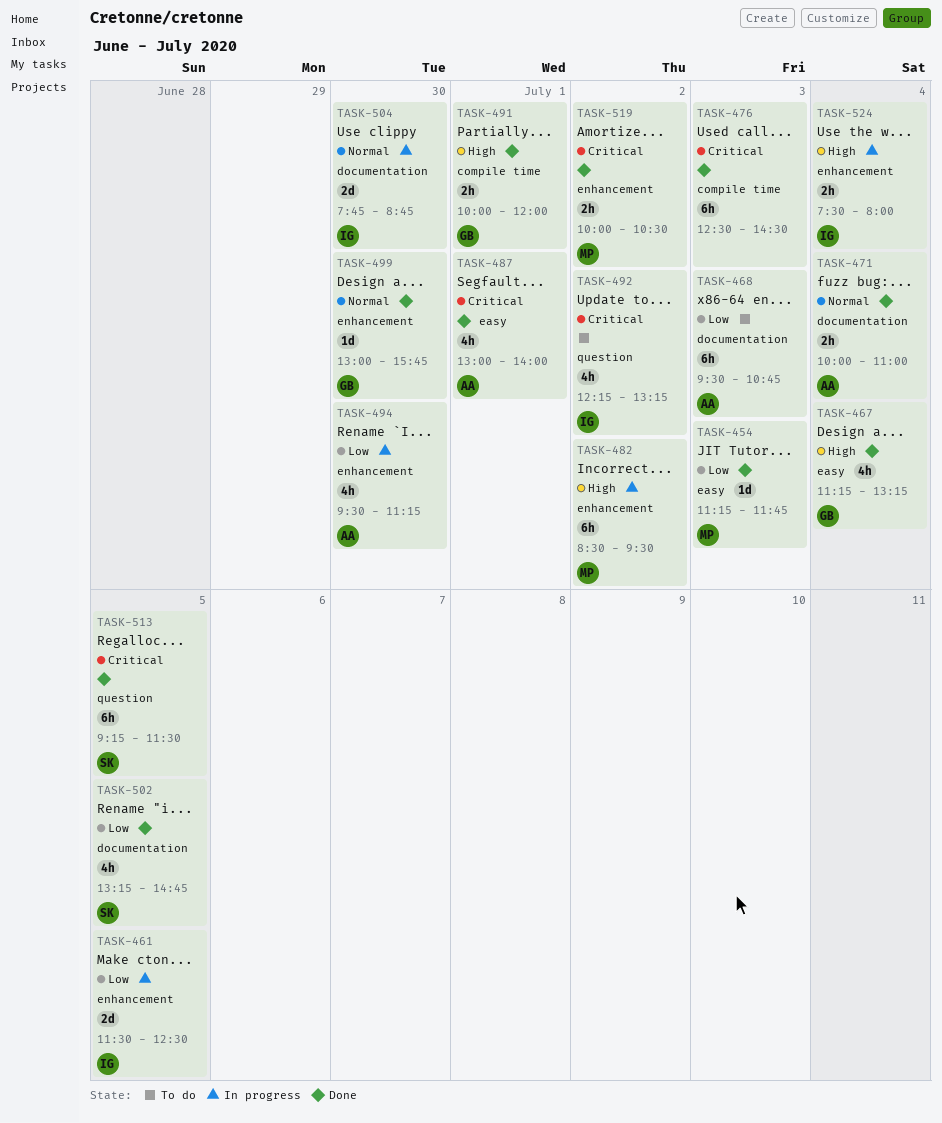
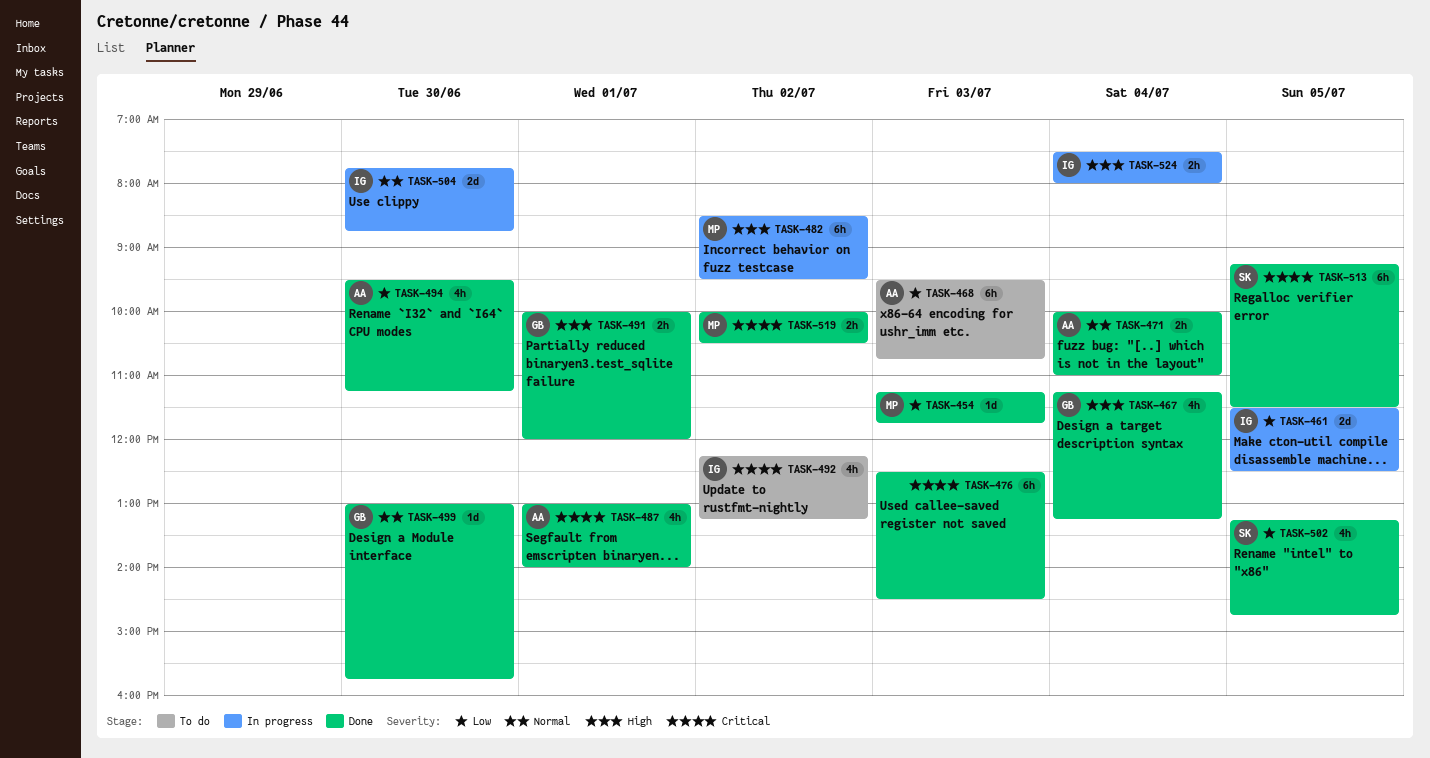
TASK-494, status: In progress -> Done

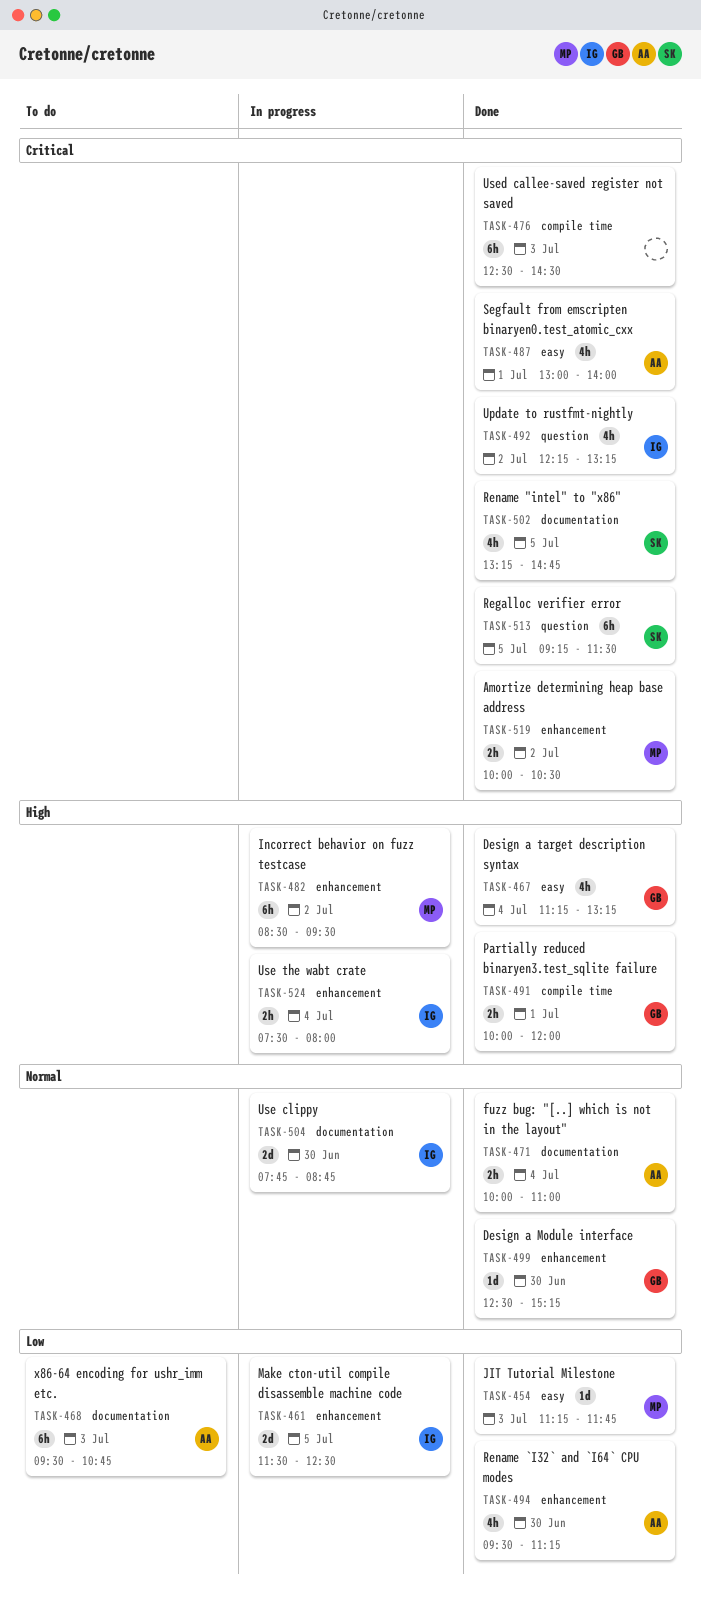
TASK-492, status: To do -> Done
TASK-499, begins: 13:00 -> 12:30
TASK-499, ends: 15:45 -> 15:15
TASK-502, priority: Low -> Critical

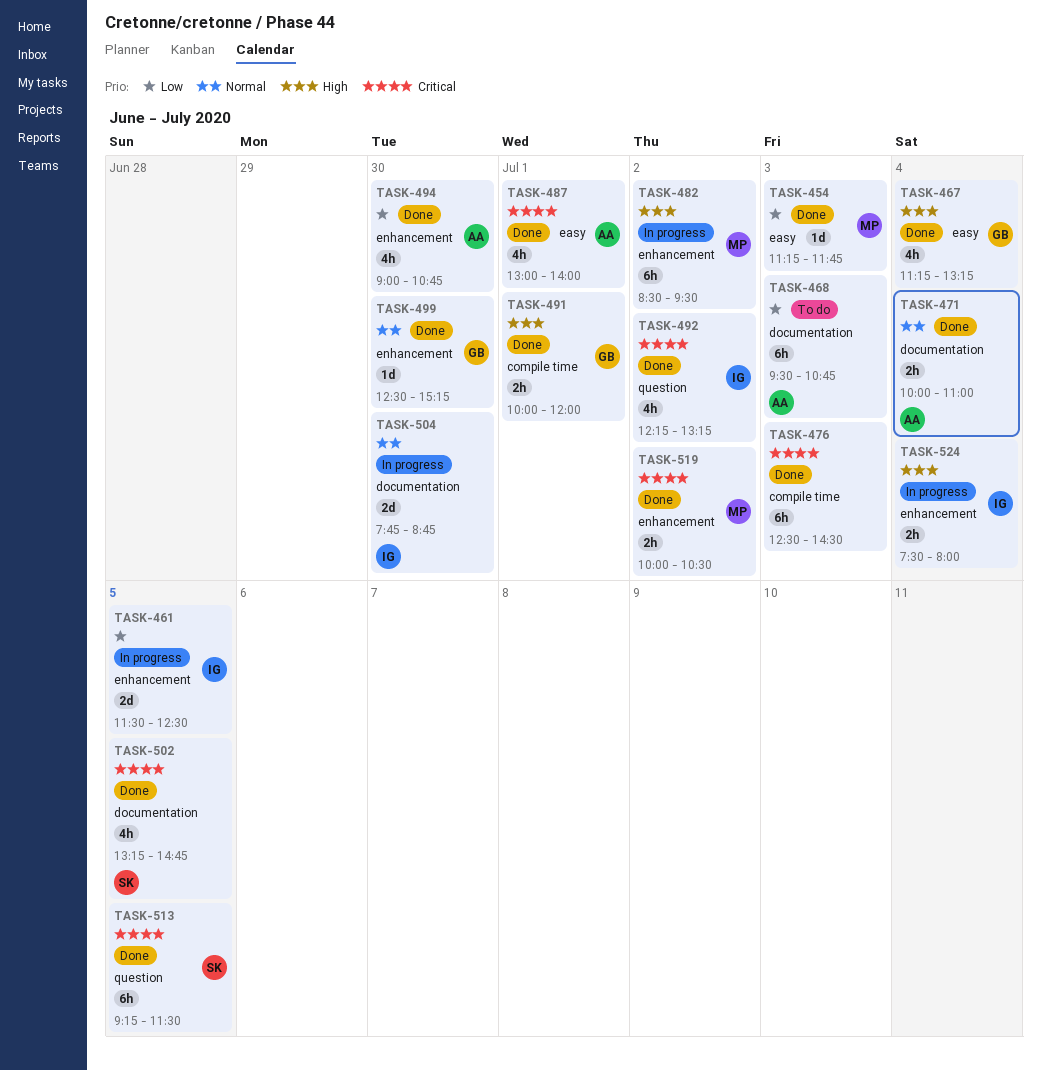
TASK-494, begins: 09:30 -> 09:00
TASK-494, ends: 11:15 -> 10:45

